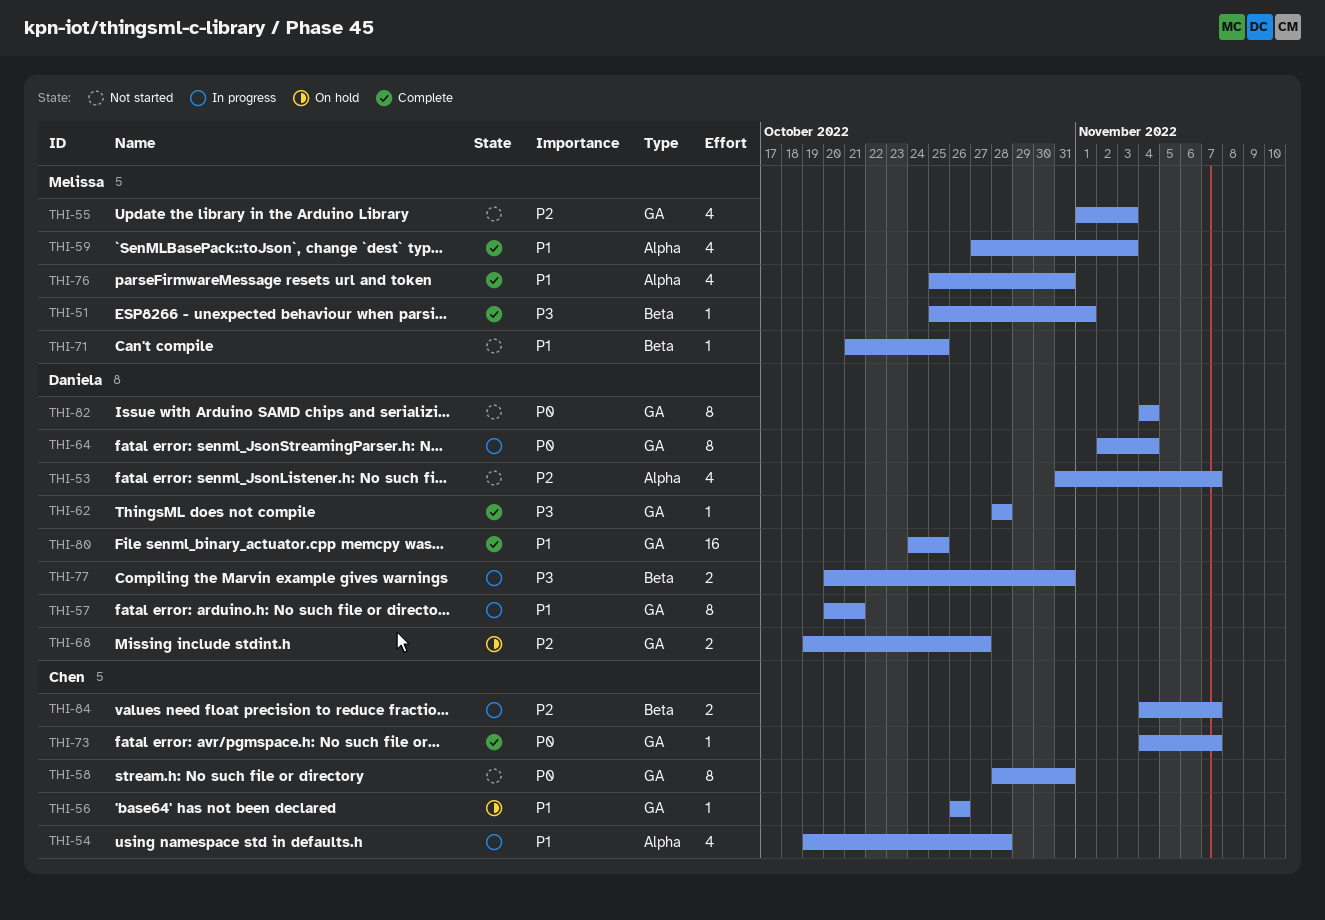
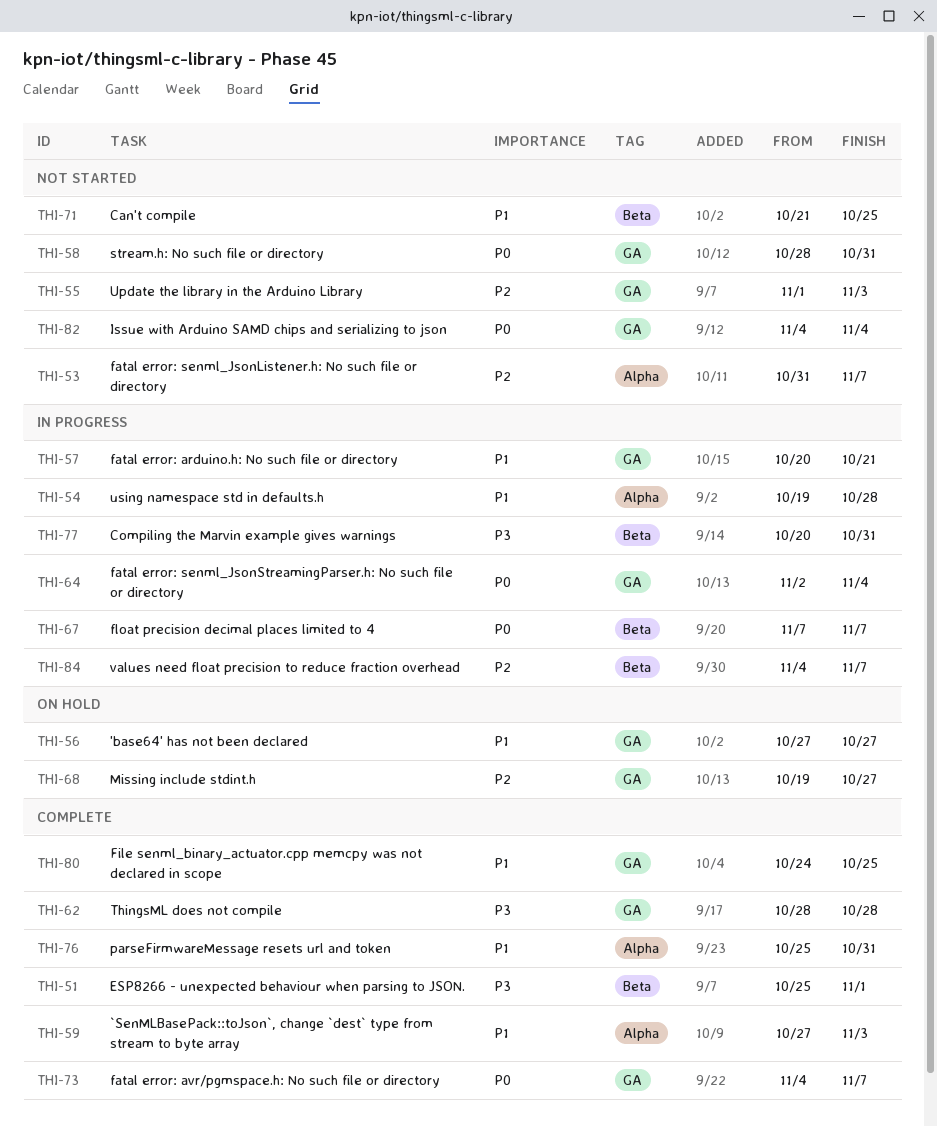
THI-56, start: Oct 26 -> Oct 27
THI-56, due: Oct 26 -> Oct 27
THI-67: none -> present

